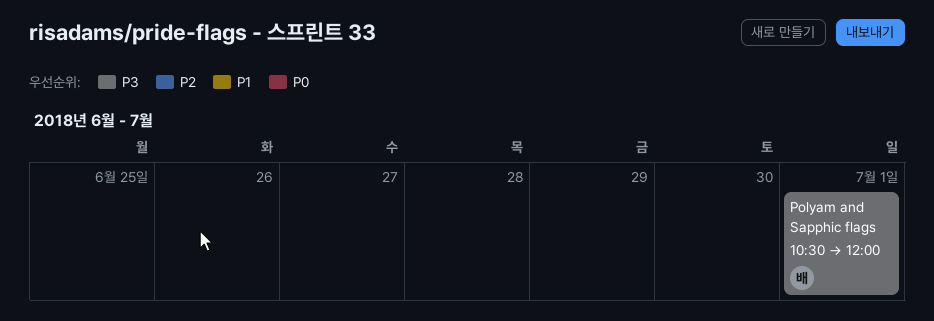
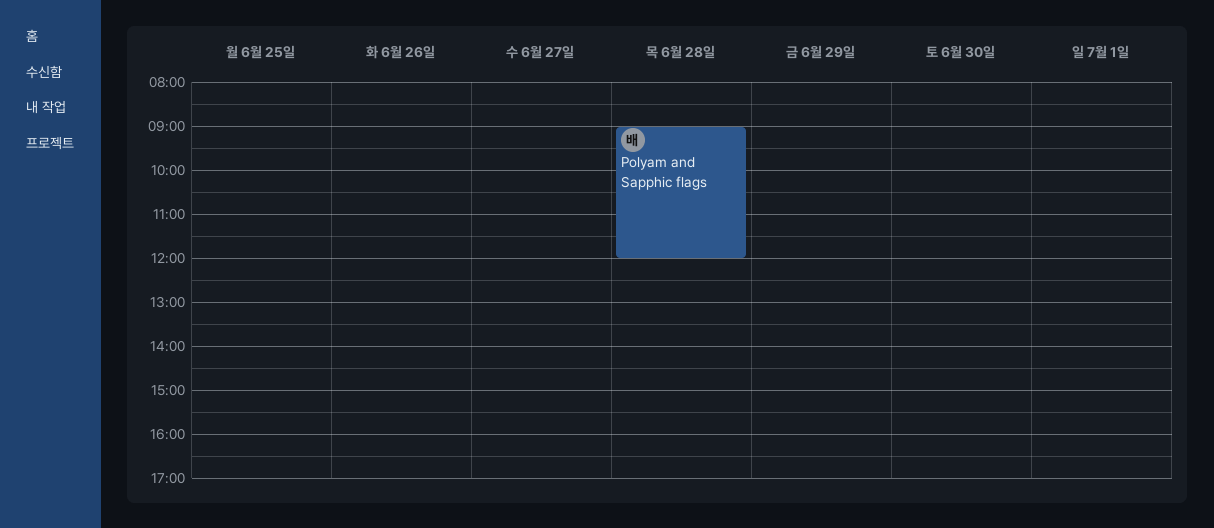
Polyam and Sapphic flags, day: Jul 1 -> Jun 28
Polyam and Sapphic flags, begins: 10:30 -> 09:00

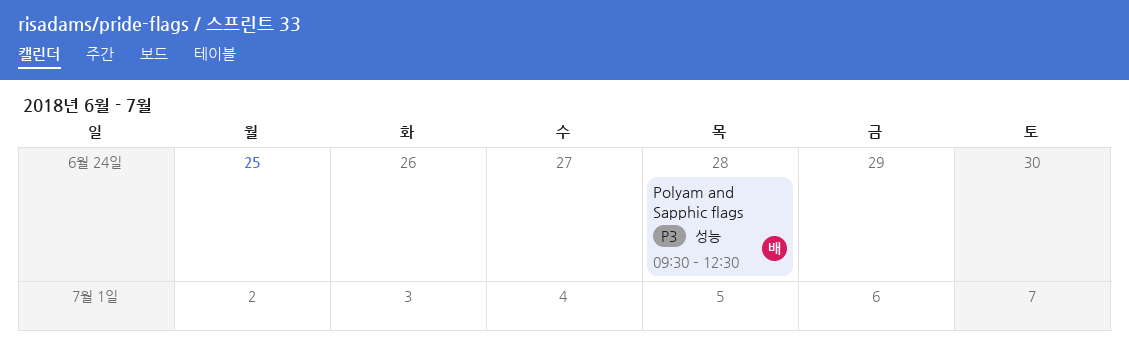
Polyam and Sapphic flags, begins: 09:00 -> 09:30
Polyam and Sapphic flags, ends: 12:00 -> 12:30

